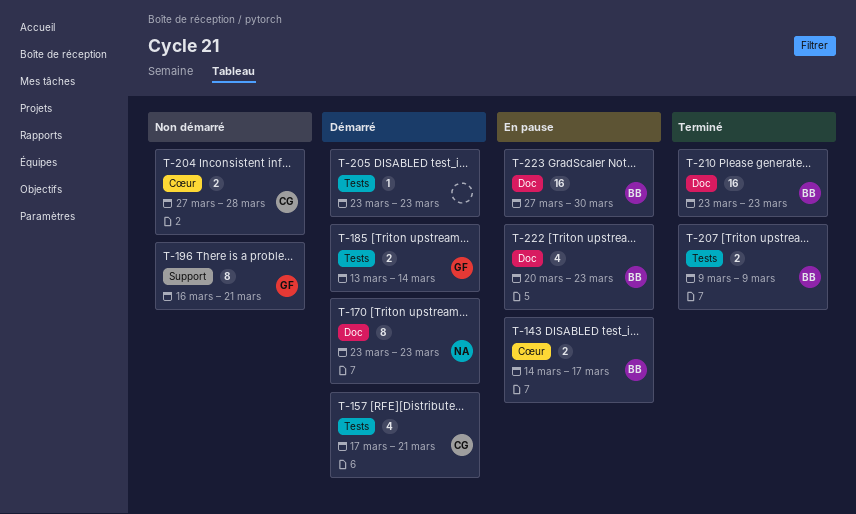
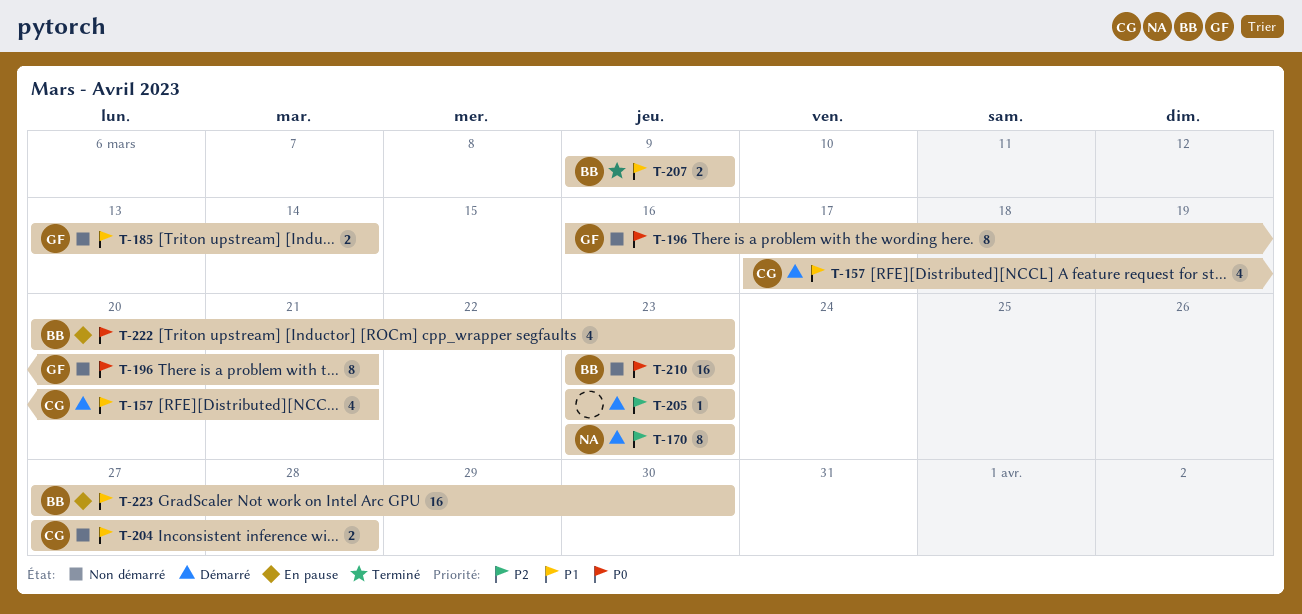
T-143: present -> none
T-185, status: Démarré -> Non démarré
T-210, status: Terminé -> Non démarré

